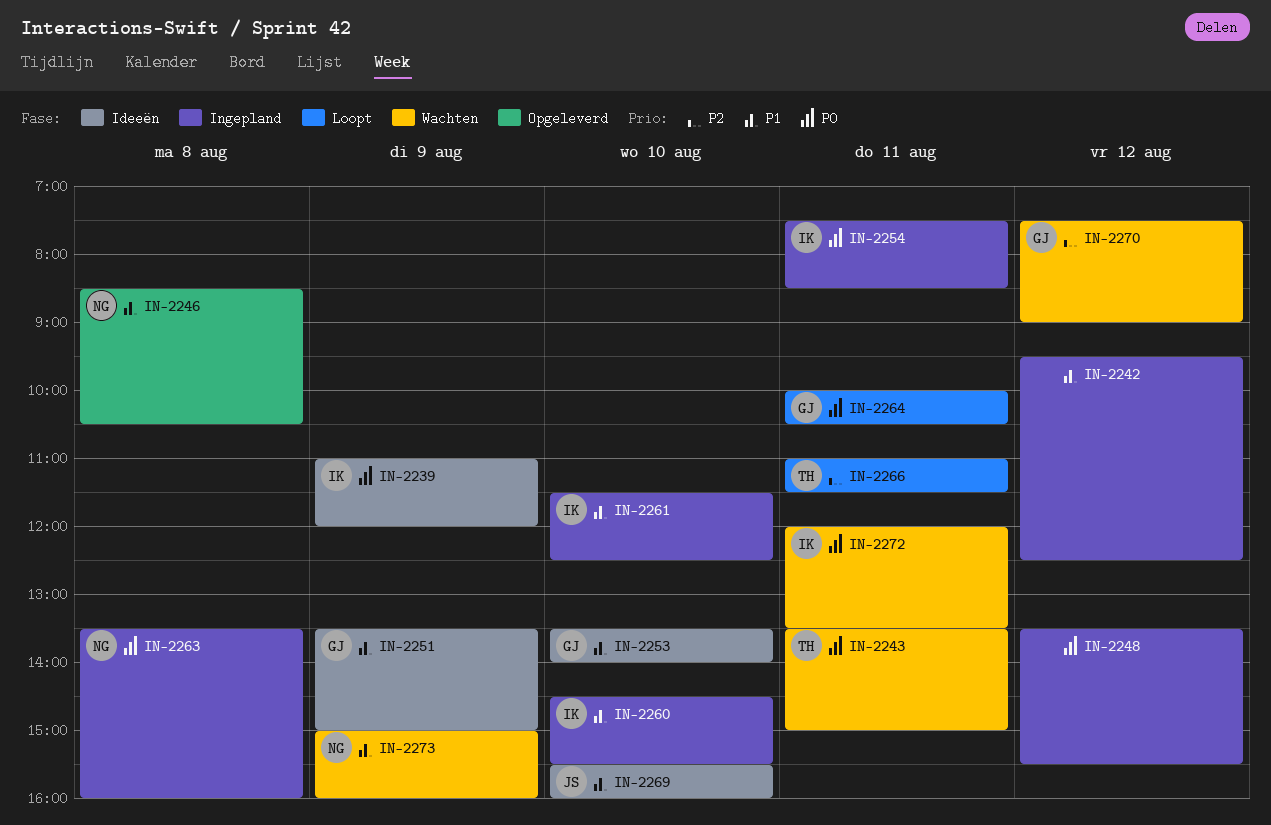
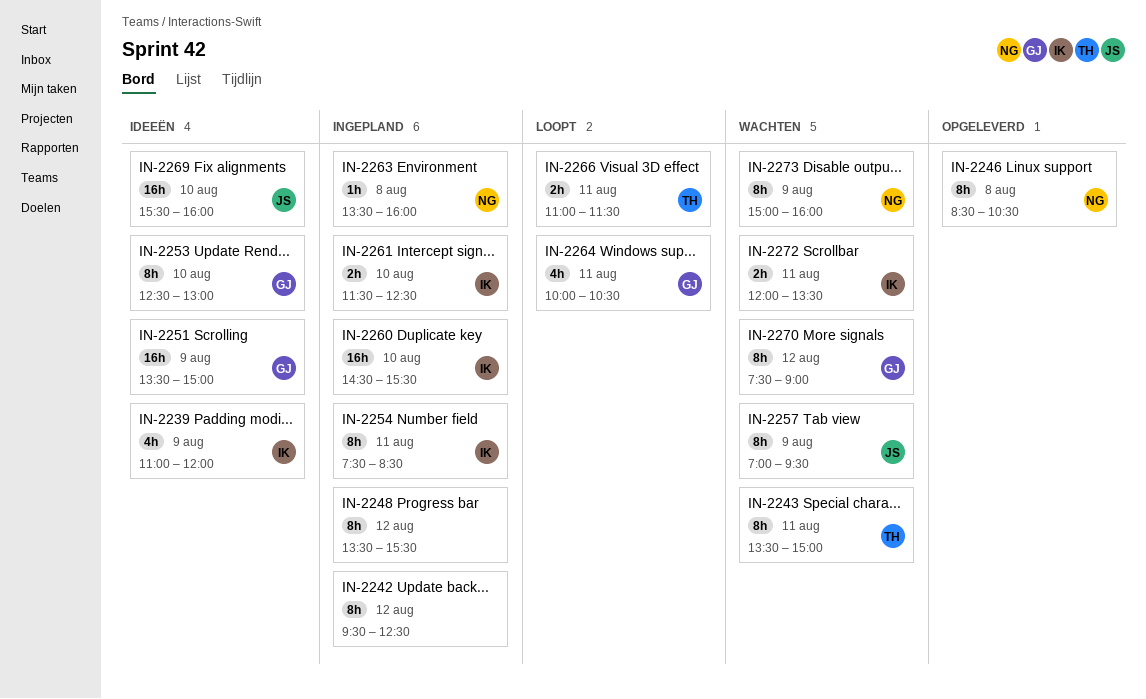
IN-2253, begins: 13:30 -> 12:30
IN-2253, ends: 14:00 -> 13:00
IN-2257: none -> present

